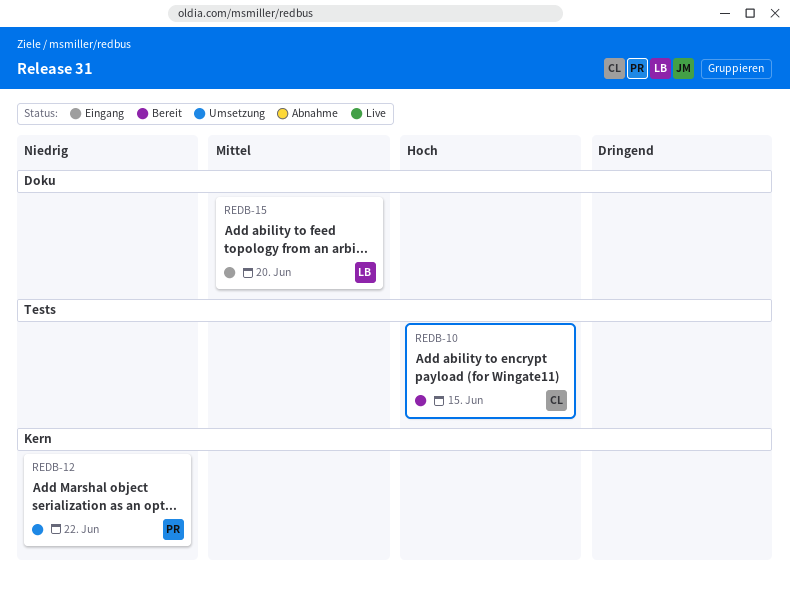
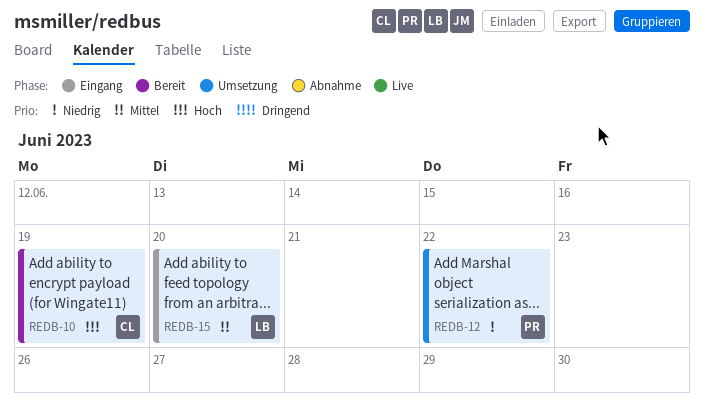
REDB-10, due: Jun 15 -> Jun 19

